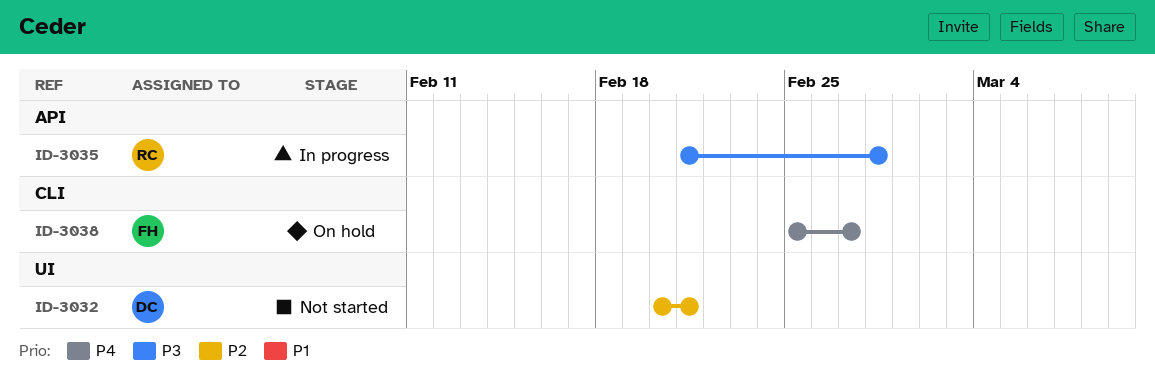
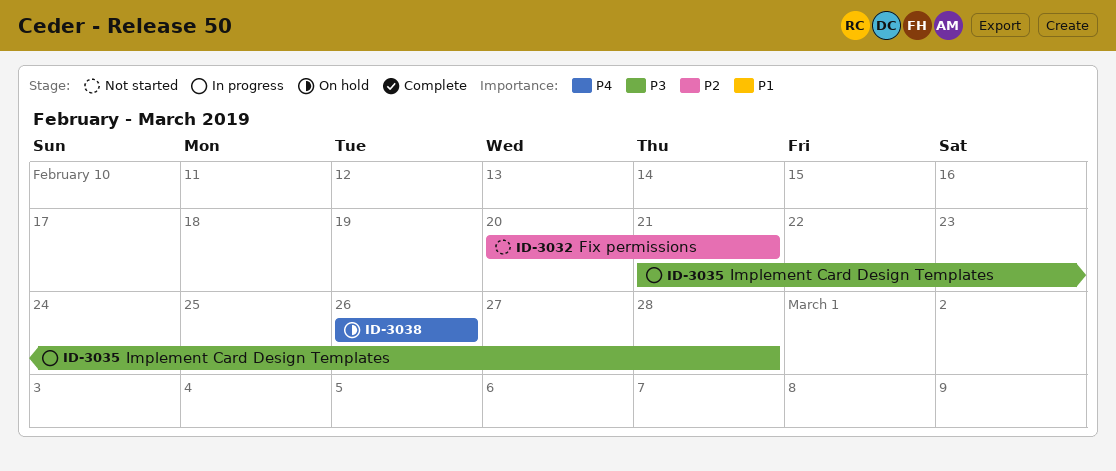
ID-3038, start: Feb 25 -> Feb 26
ID-3038, due: Feb 27 -> Feb 26

